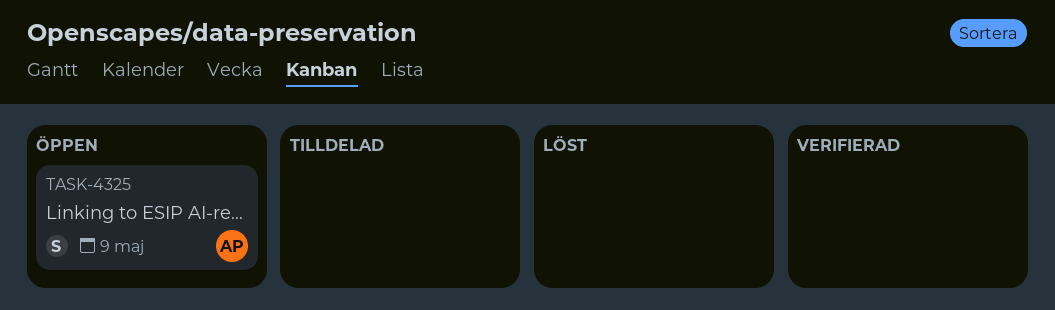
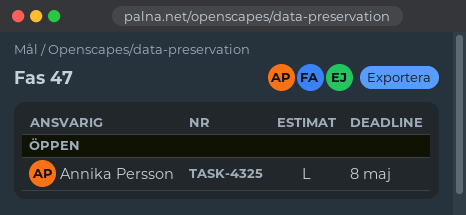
TASK-4325, estimate: S -> L
TASK-4325, due: May 9 -> May 8

